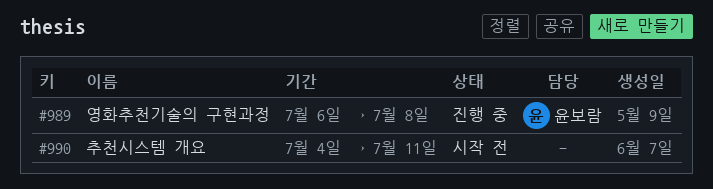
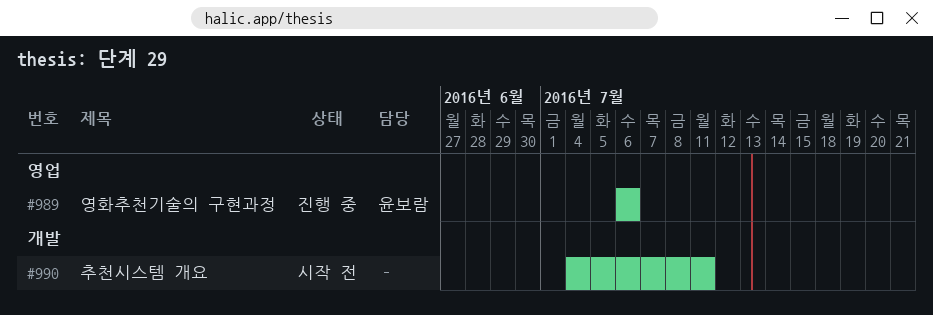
#989, due: Jul 8 -> Jul 6

